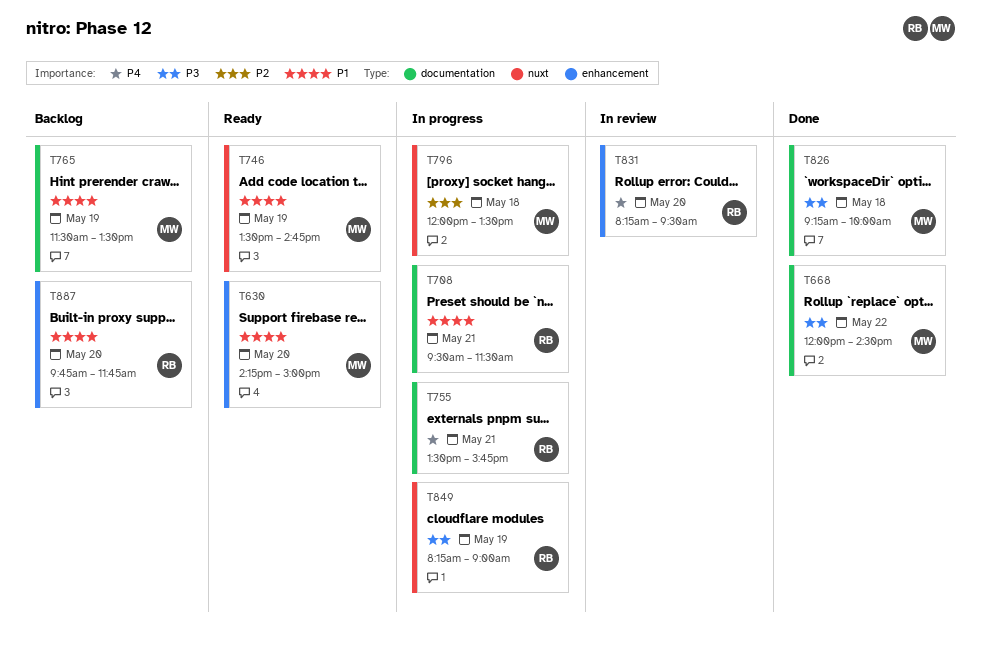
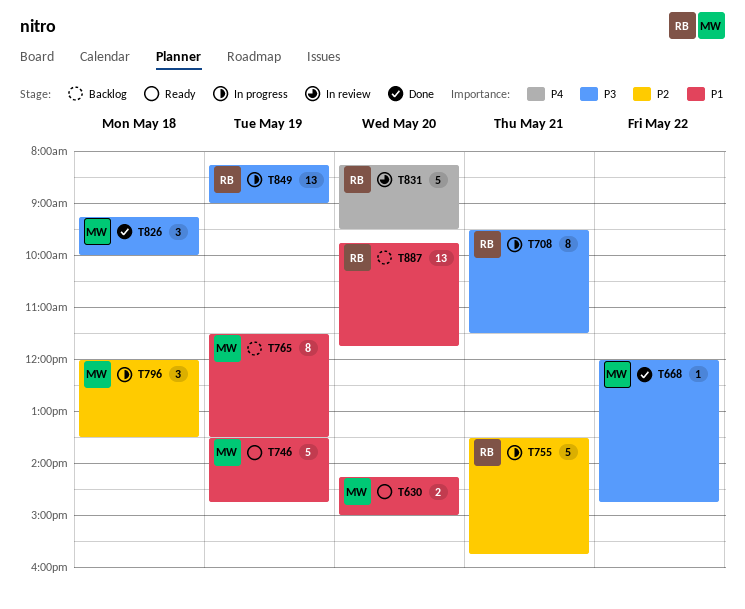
T668, ends: 14:30 -> 14:45
T708, priority: P1 -> P3
T755, priority: P4 -> P2

